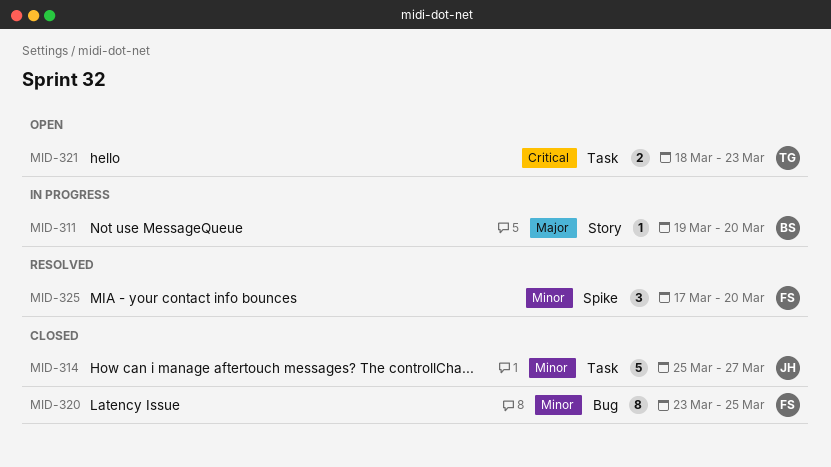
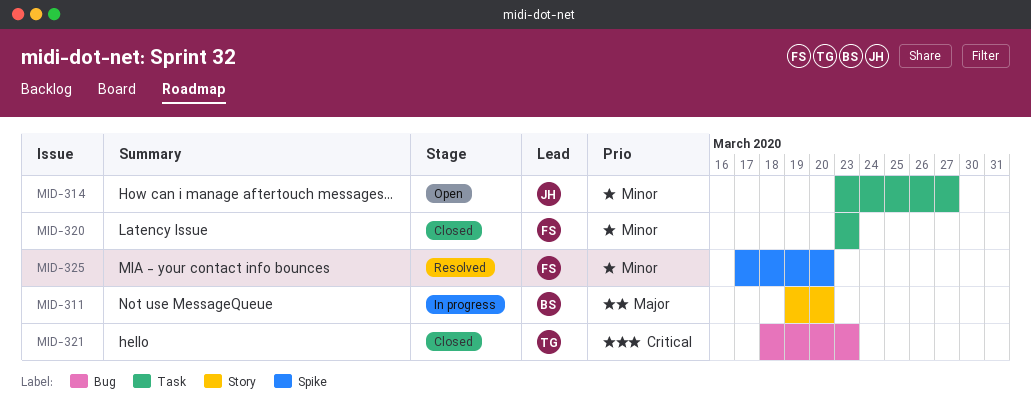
MID-314, status: Closed -> Open
MID-314, start: Mar 25 -> Mar 23
MID-320, label: Bug -> Task
MID-320, due: Mar 25 -> Mar 23
MID-321, status: Open -> Closed
MID-321, label: Task -> Bug

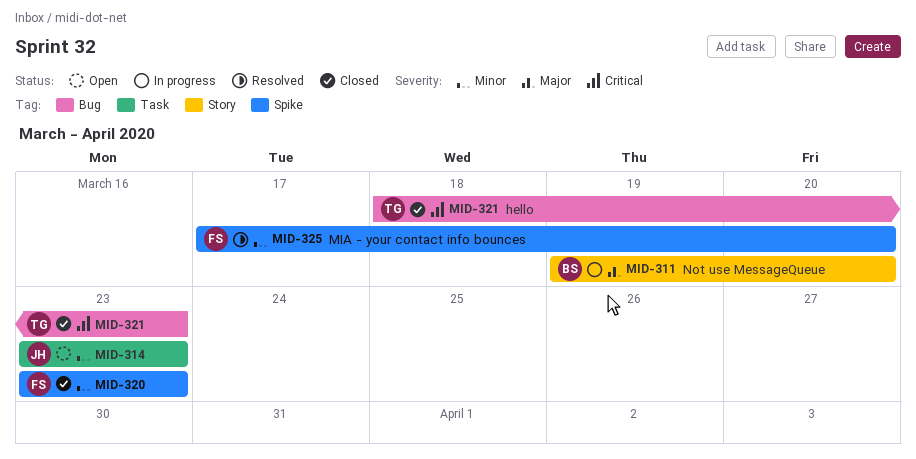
MID-314, due: Mar 27 -> Mar 23
MID-320, label: Task -> Spike

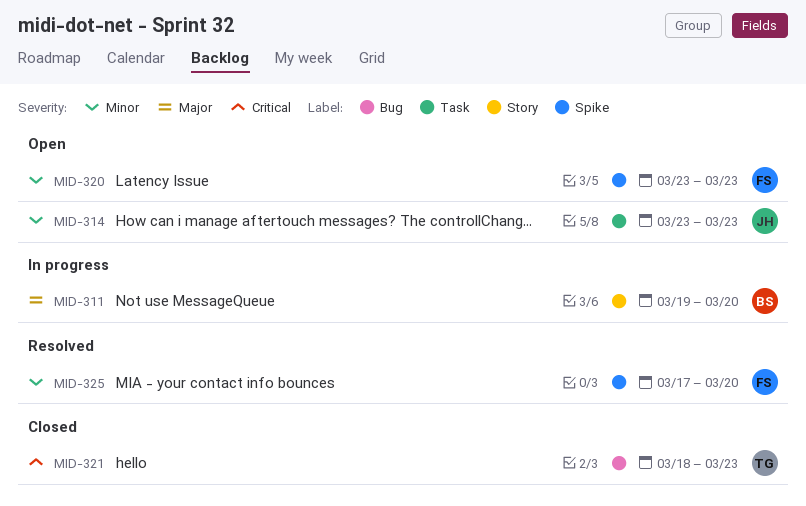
MID-320, status: Closed -> Open

